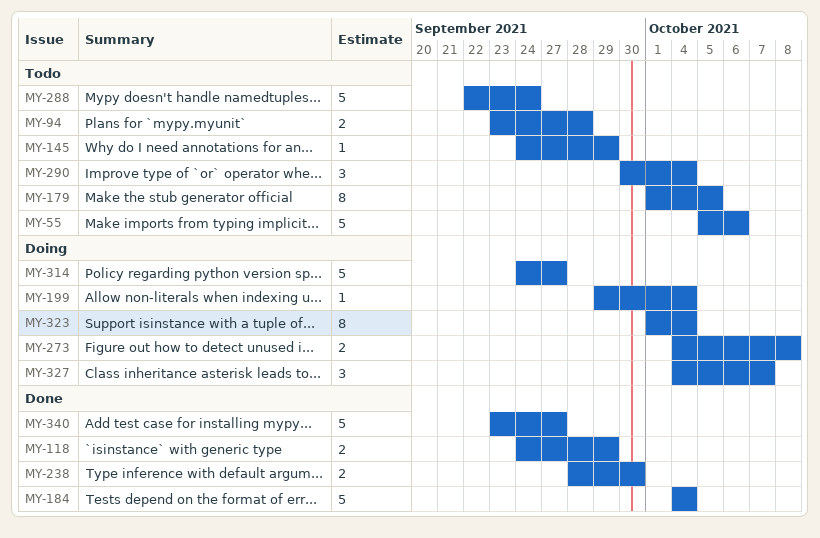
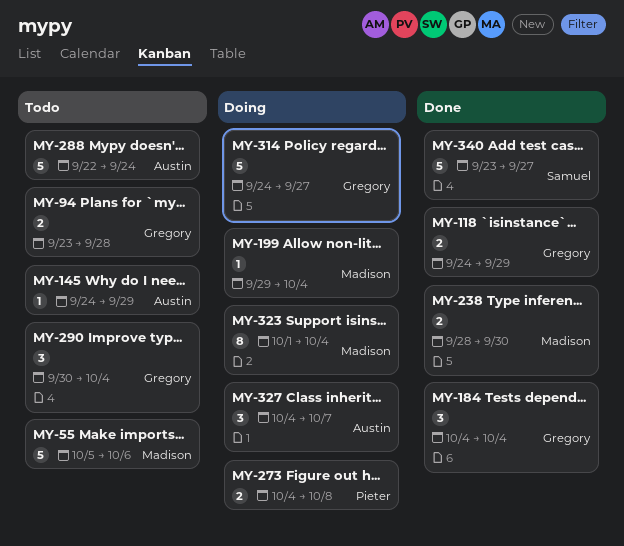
MY-179: present -> none
MY-184, estimate: 5 -> 3

